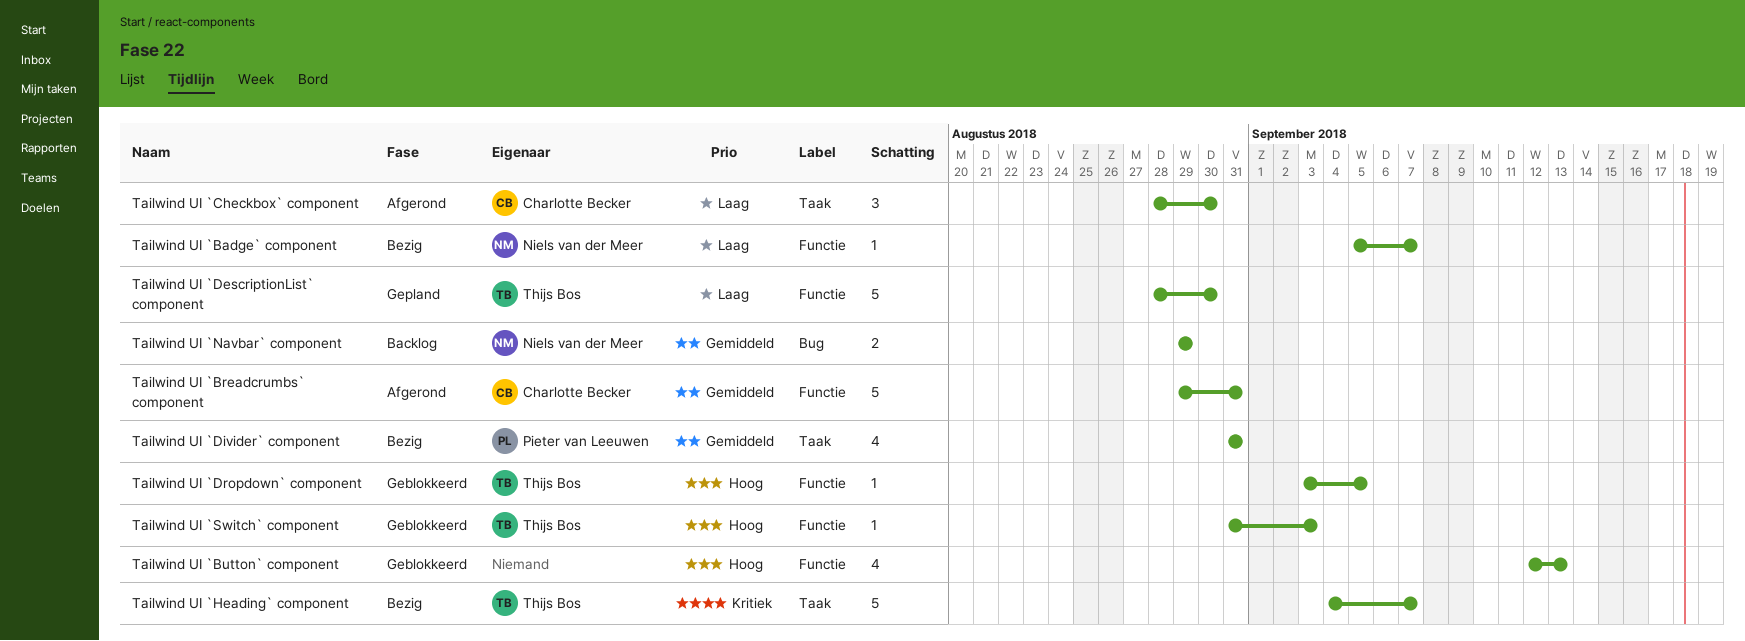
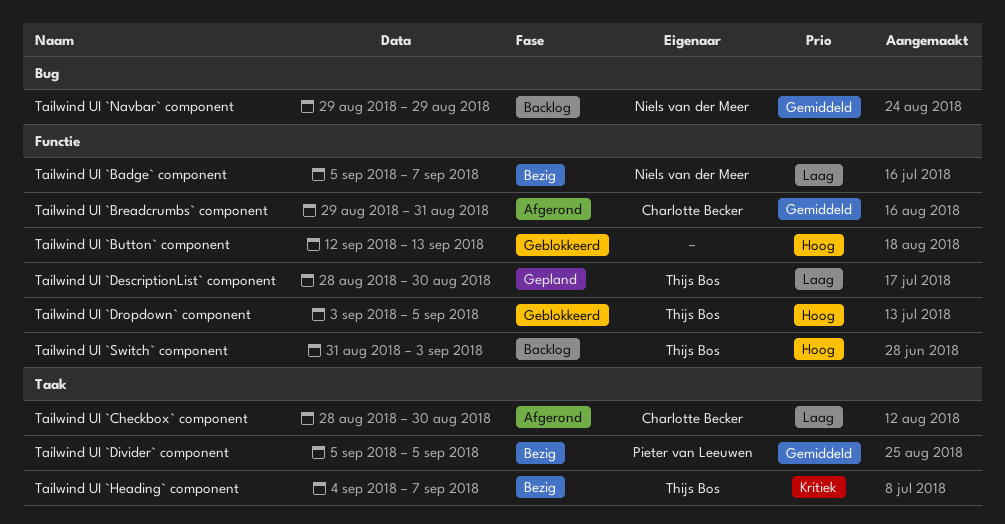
Tailwind UI `Divider` component, start: Aug 31 -> Sep 5
Tailwind UI `Divider` component, due: Aug 31 -> Sep 5
Tailwind UI `Switch` component, status: Geblokkeerd -> Backlog

